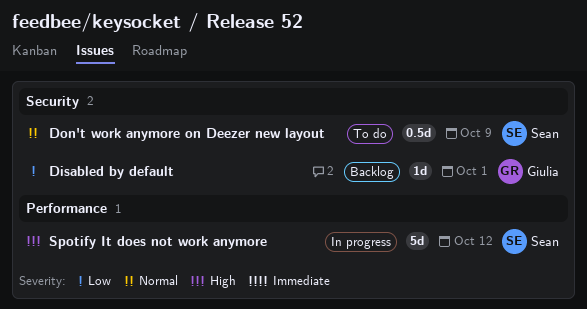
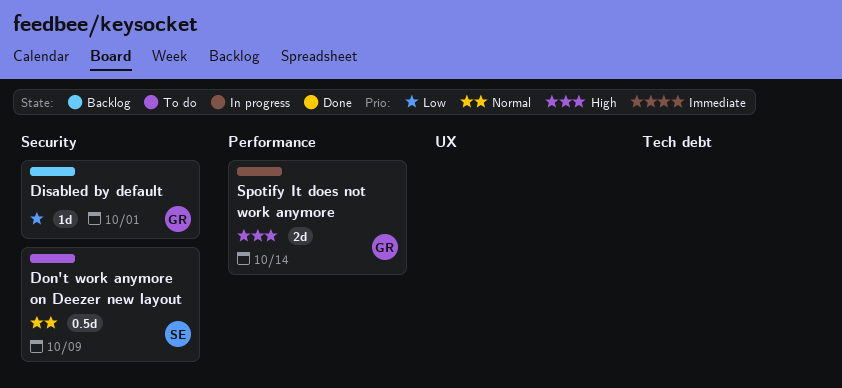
Spotify It does not work anymore, owner: Sean -> Giulia
Spotify It does not work anymore, estimate: 5d -> 2d
Spotify It does not work anymore, due: Oct 12 -> Oct 14

